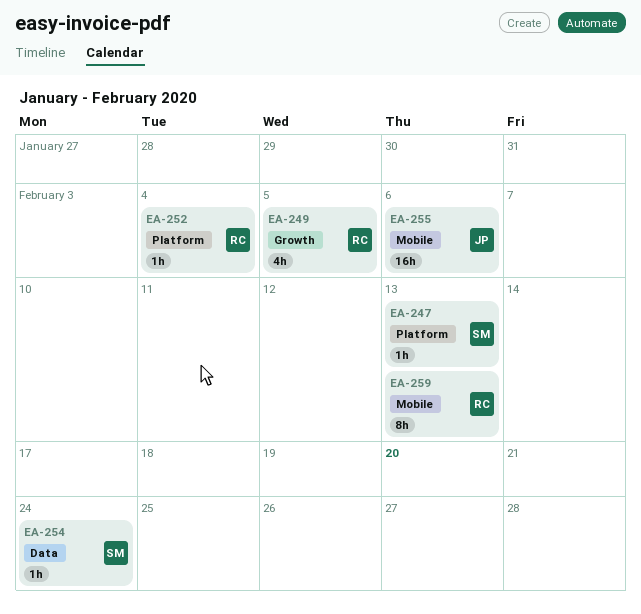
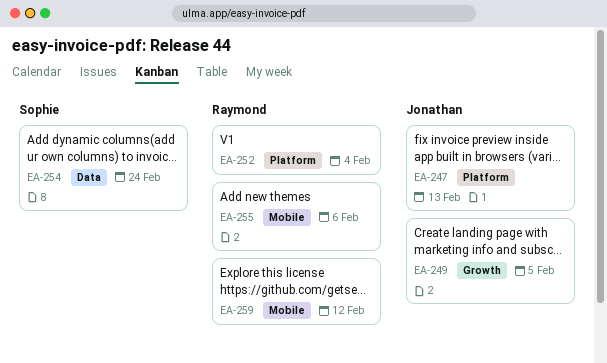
EA-247, owner: Sophie -> Jonathan
EA-249, owner: Raymond -> Jonathan
EA-255, owner: Jonathan -> Raymond
EA-259, due: Feb 13 -> Feb 12

